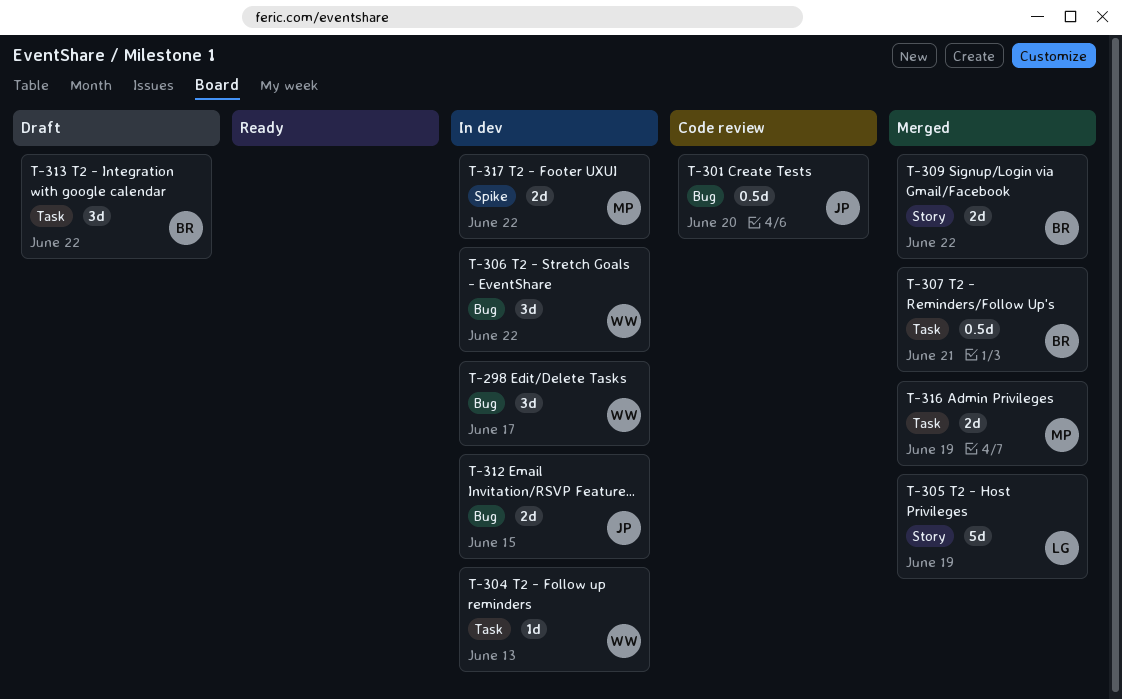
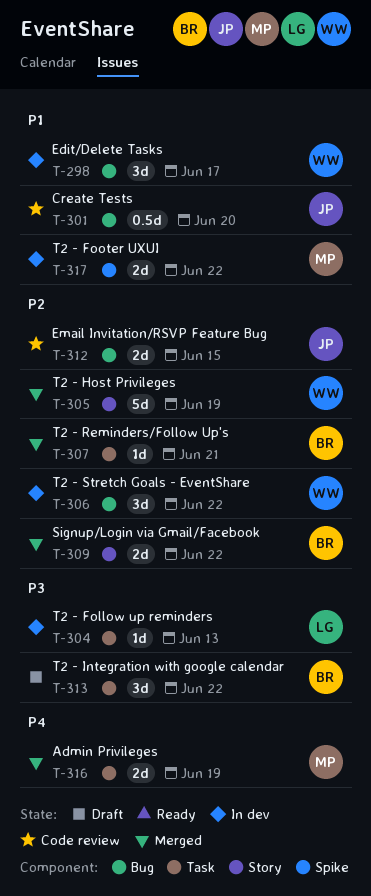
T-304, owner: WW -> LG
T-305, owner: LG -> WW
T-307, estimate: 0.5d -> 1d
T-312, status: In dev -> Code review

